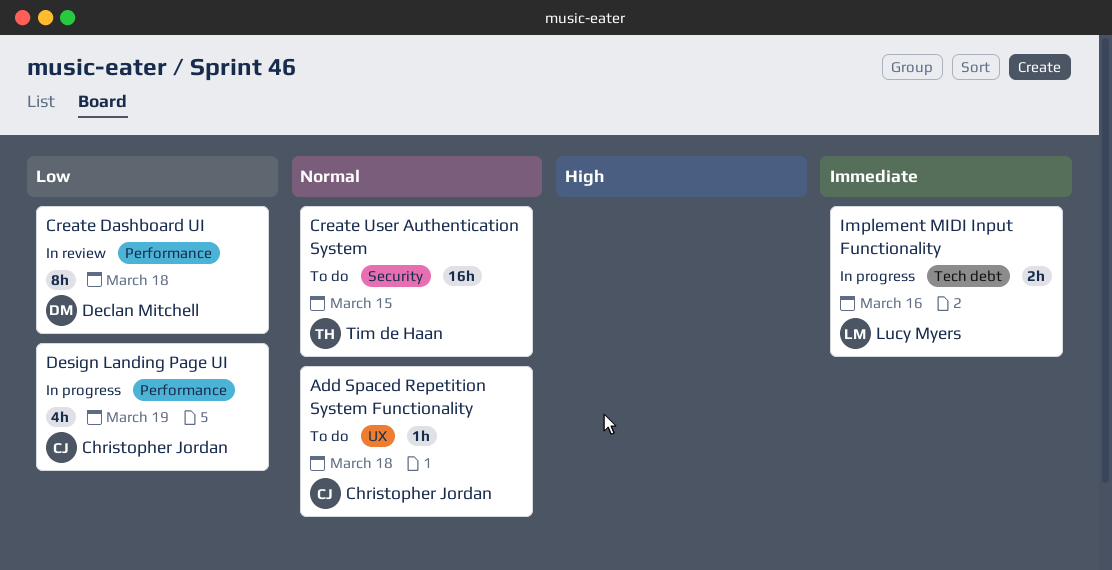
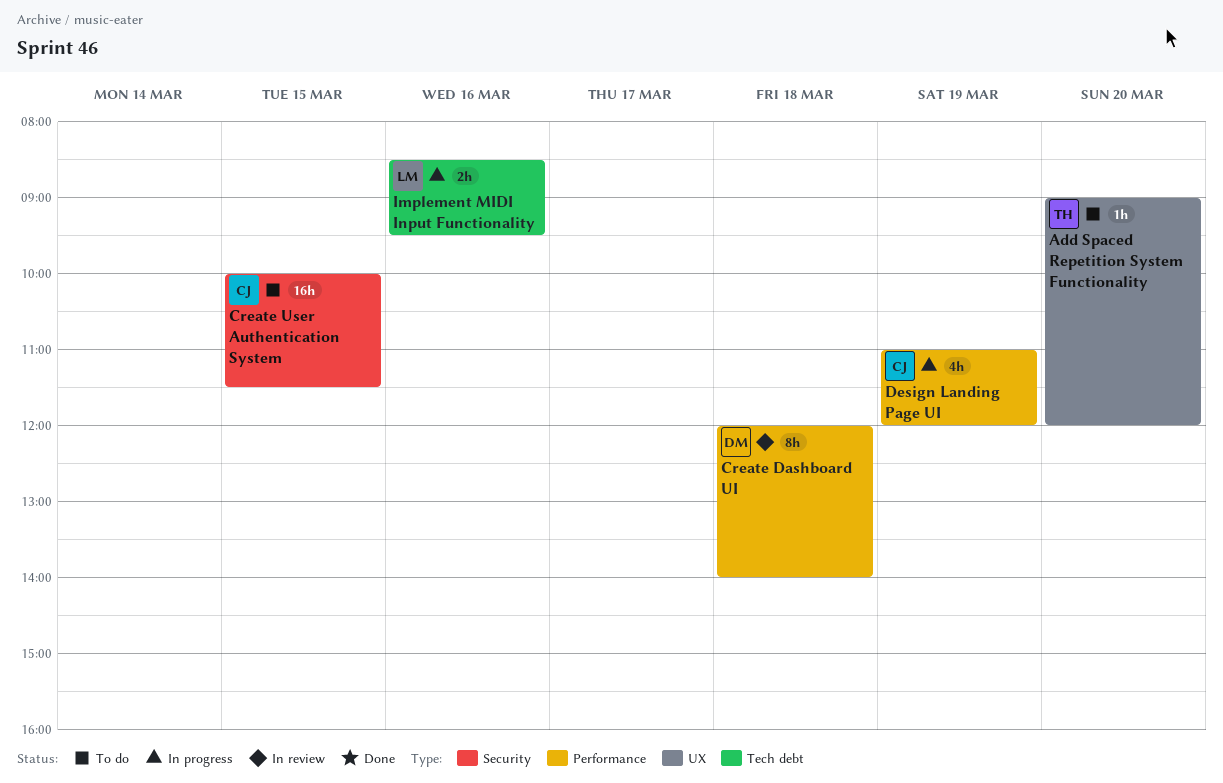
Add Spaced Repetition System Functionality, owner: Christopher Jordan -> Tim de Haan
Add Spaced Repetition System Functionality, day: Mar 18 -> Mar 20
Create User Authentication System, owner: Tim de Haan -> Christopher Jordan

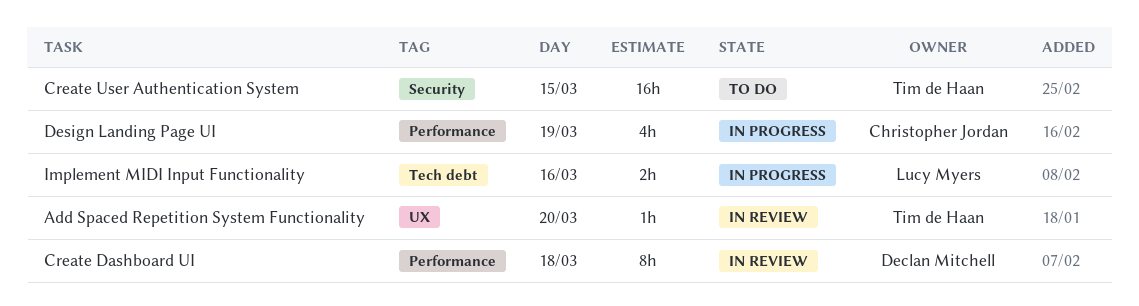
Add Spaced Repetition System Functionality, status: To do -> In review
Create User Authentication System, owner: Christopher Jordan -> Tim de Haan

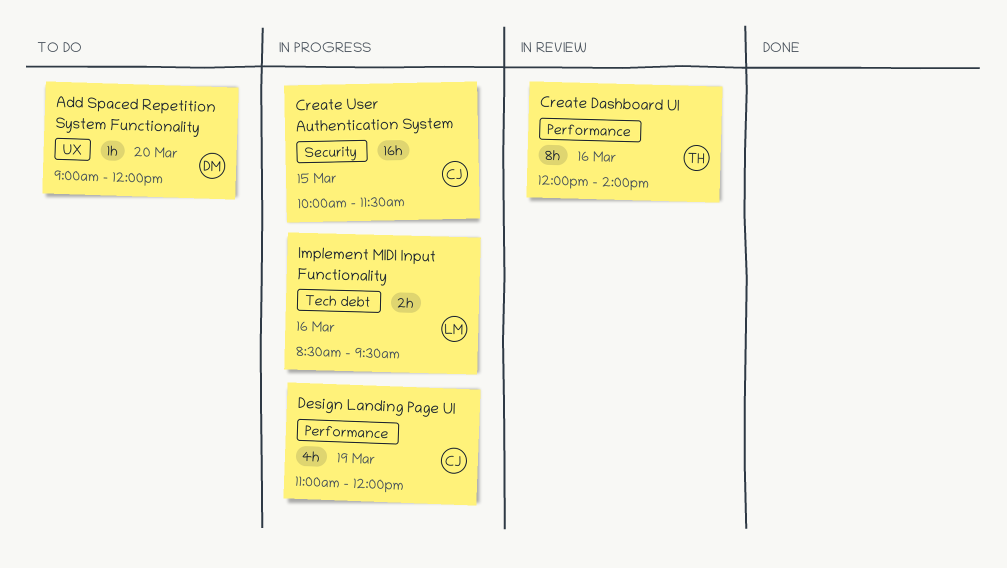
Add Spaced Repetition System Functionality, status: In review -> To do
Add Spaced Repetition System Functionality, owner: Tim de Haan -> Declan Mitchell
Create Dashboard UI, owner: Declan Mitchell -> Tim de Haan
Create Dashboard UI, day: Mar 18 -> Mar 16
Create User Authentication System, status: To do -> In progress
Create User Authentication System, owner: Tim de Haan -> Christopher Jordan

